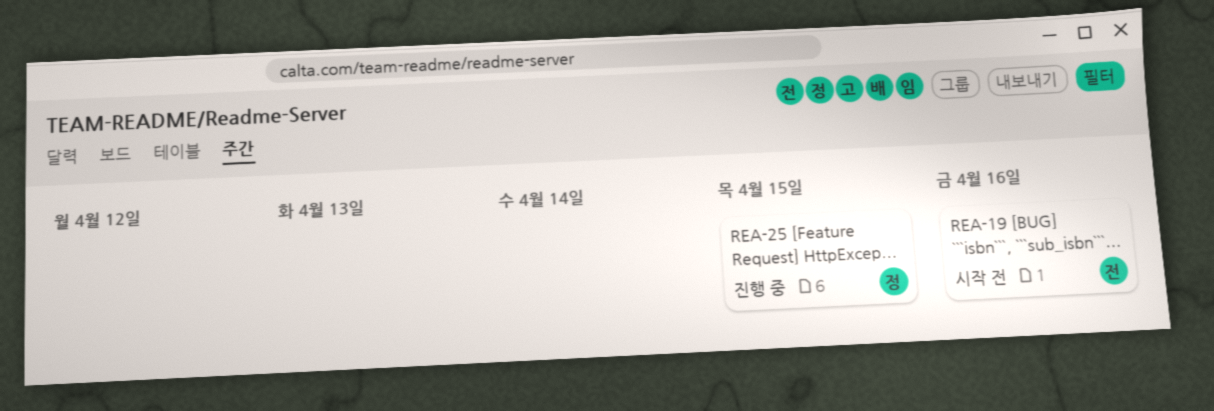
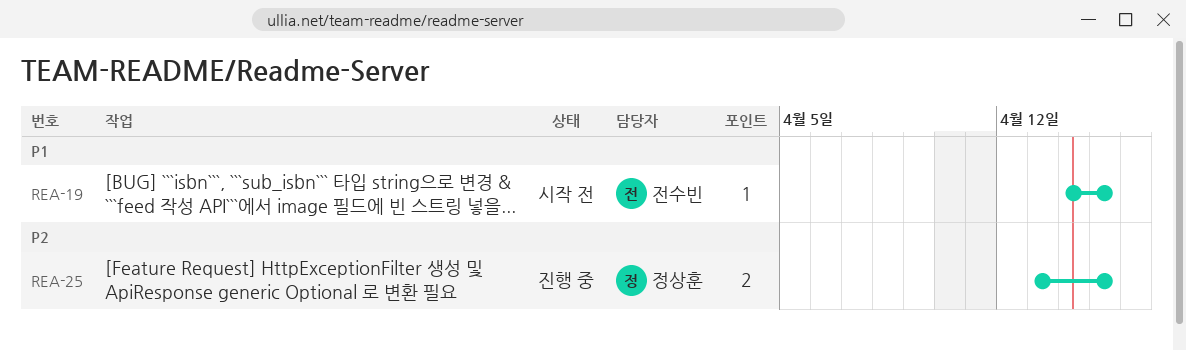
REA-19, due: Apr 16 -> Apr 15

